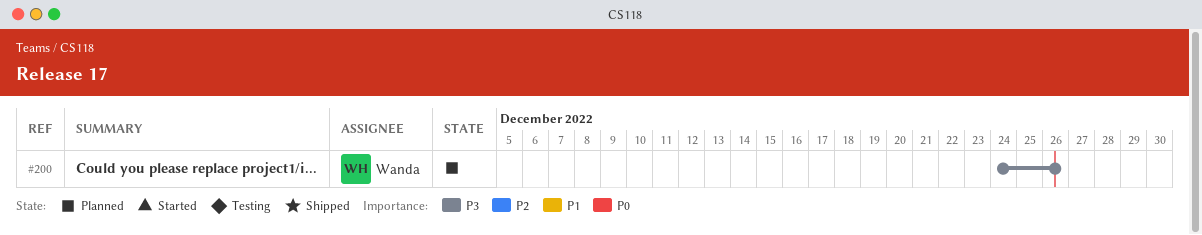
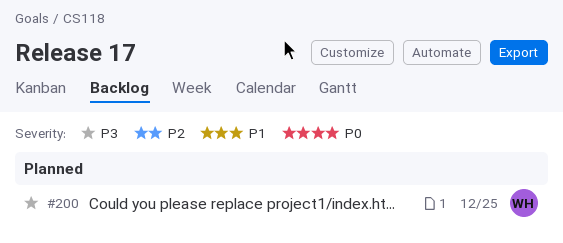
#200, due: Dec 26 -> Dec 25

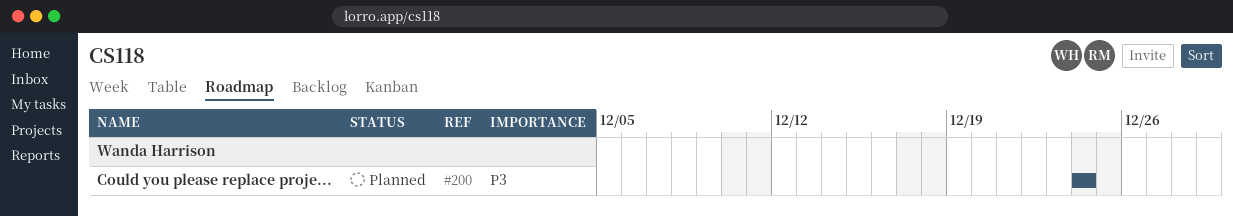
#200, due: Dec 25 -> Dec 24

